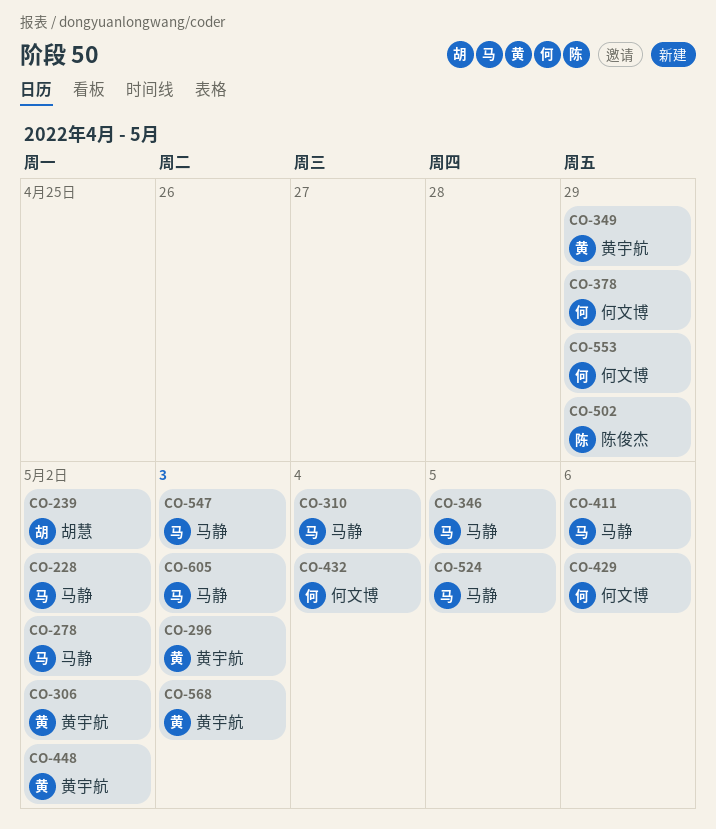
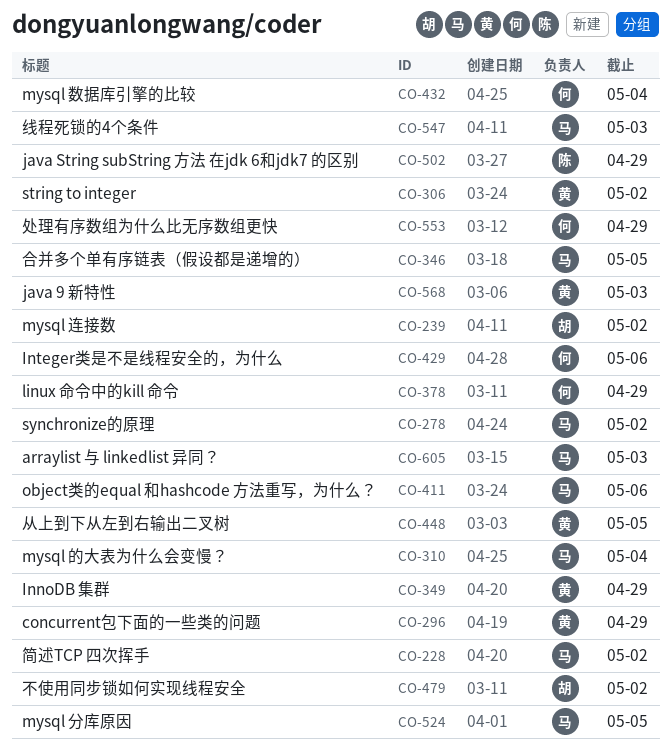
CO-296, due: May 3 -> Apr 29
CO-448, due: May 2 -> May 5
CO-479: none -> present

